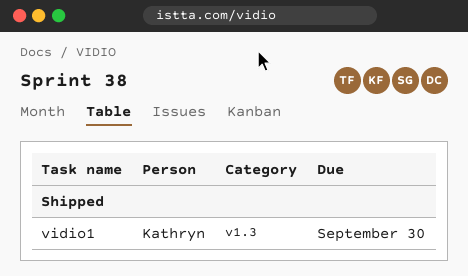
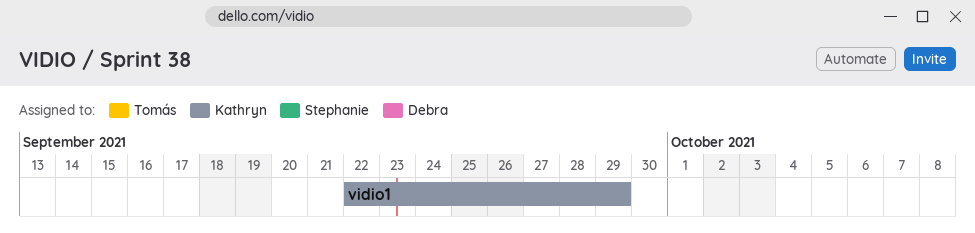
vidio1, due: Sep 30 -> Sep 29

